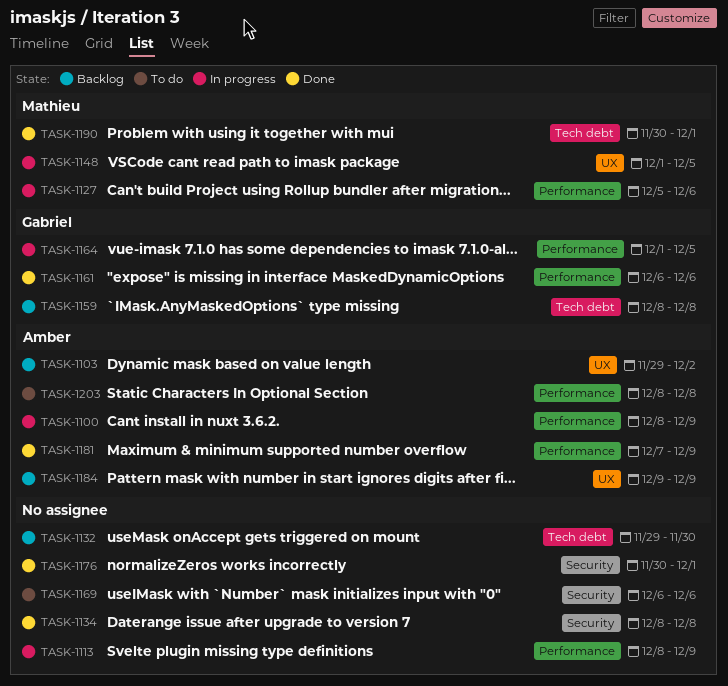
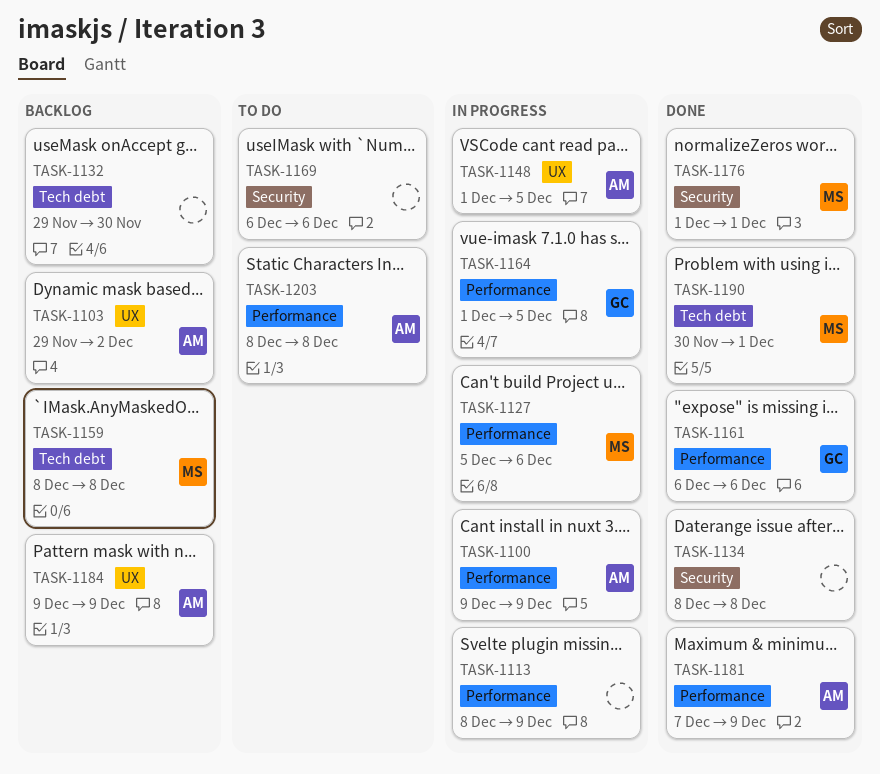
TASK-1100, start: Dec 8 -> Dec 9
TASK-1148, owner: Mathieu -> Amber
TASK-1159, owner: Gabriel -> Mathieu
TASK-1176, owner: none -> Mathieu
TASK-1176, start: Nov 30 -> Dec 1

